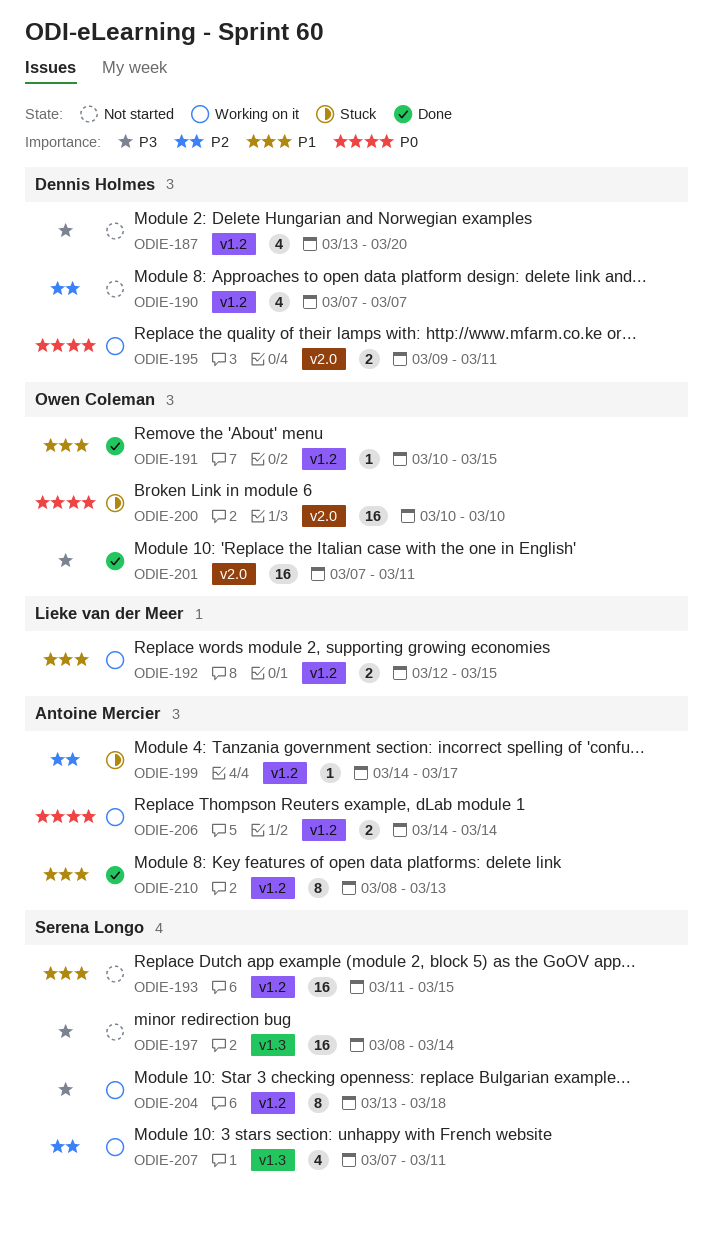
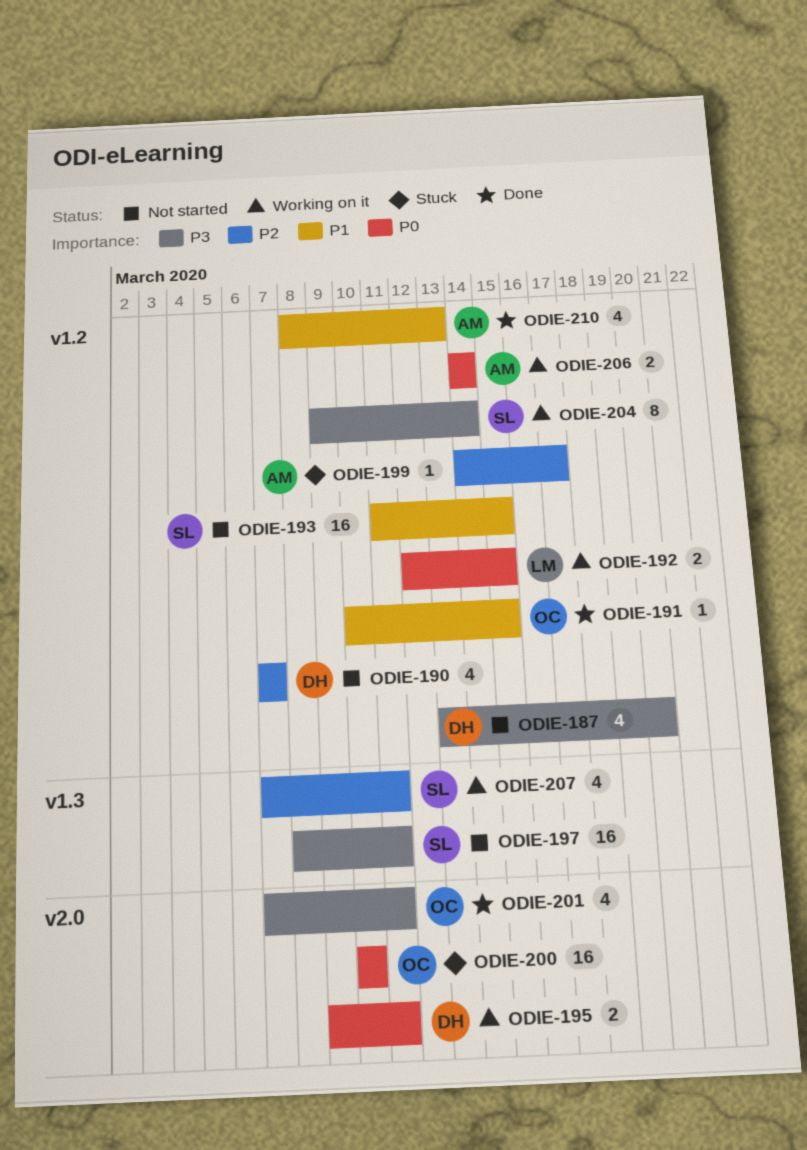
ODIE-192, priority: P1 -> P0
ODIE-197, due: Mar 14 -> Mar 11
ODIE-201, estimate: 16 -> 4
ODIE-204, start: Mar 13 -> Mar 9
ODIE-204, due: Mar 18 -> Mar 14
ODIE-210, estimate: 8 -> 4

